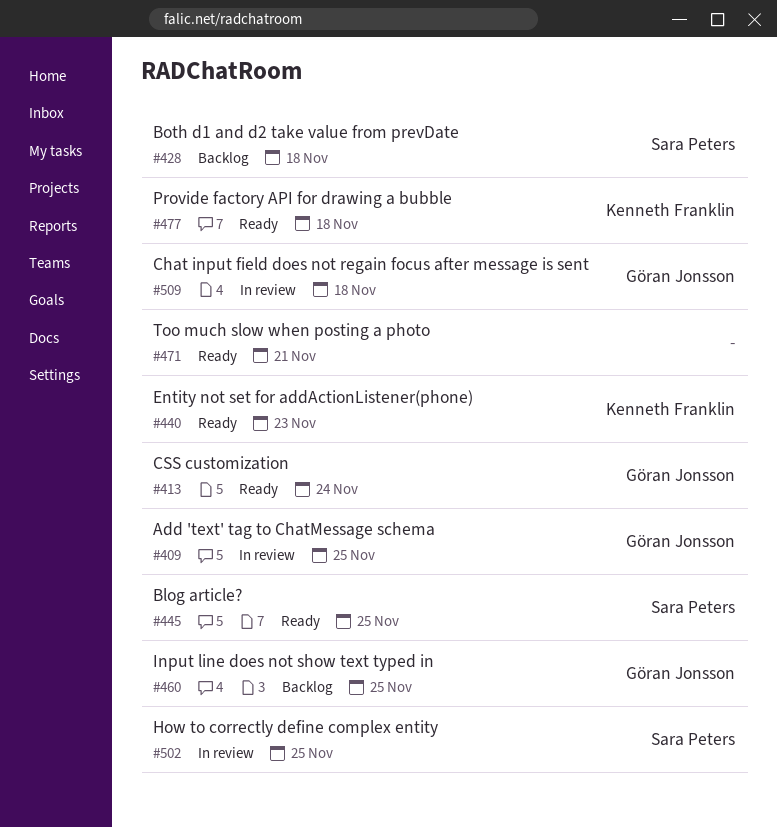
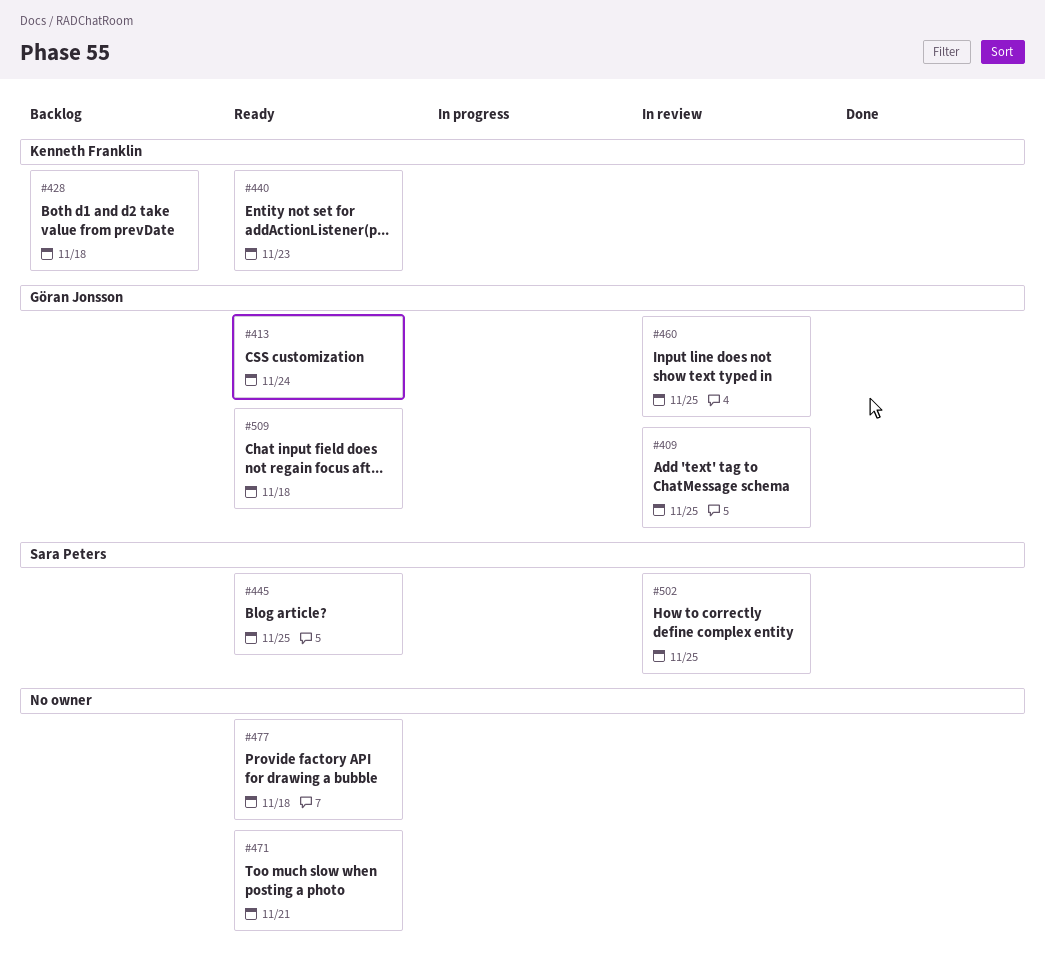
#428, owner: Sara Peters -> Kenneth Franklin
#460, status: Backlog -> In review
#477, owner: Kenneth Franklin -> none
#509, status: In review -> Ready

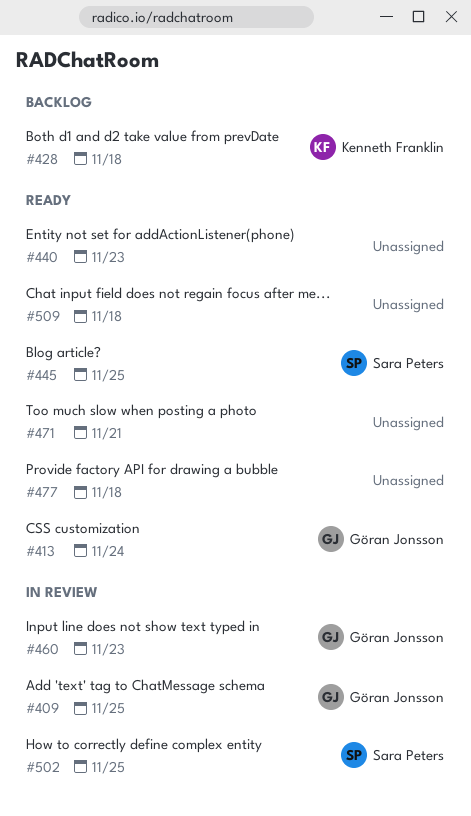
#440, owner: Kenneth Franklin -> none
#460, due: Nov 25 -> Nov 23
#509, owner: Göran Jonsson -> none

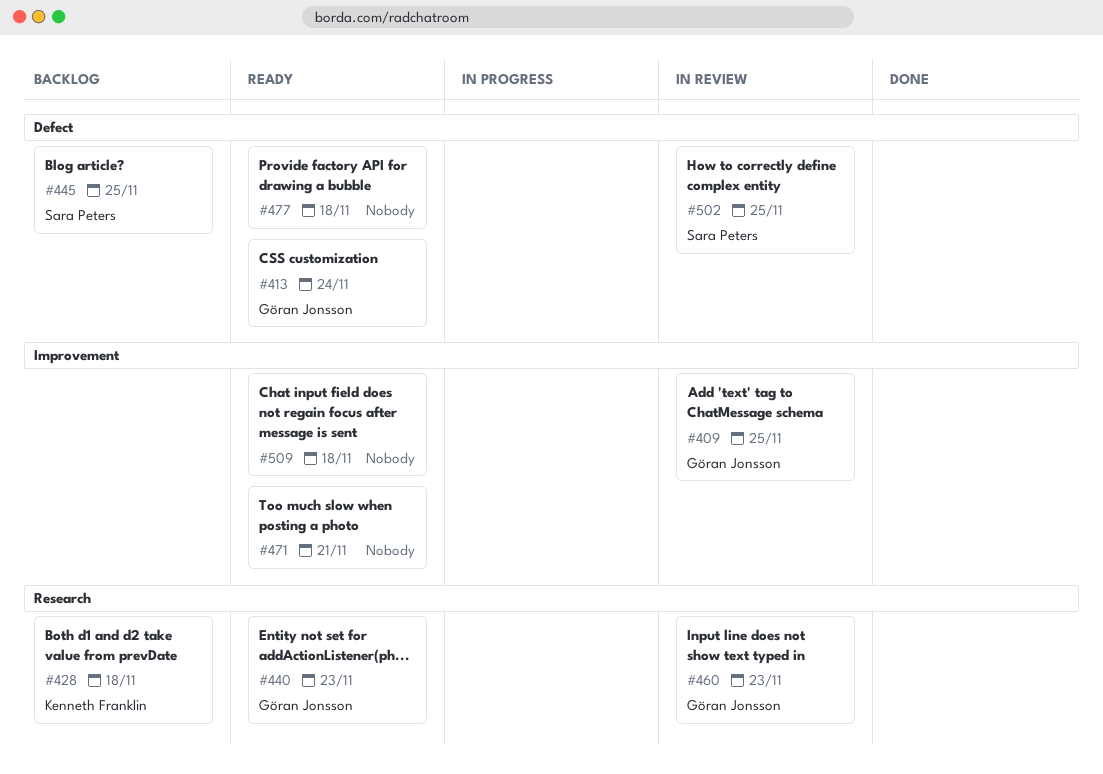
#440, owner: none -> Göran Jonsson
#445, status: Ready -> Backlog

